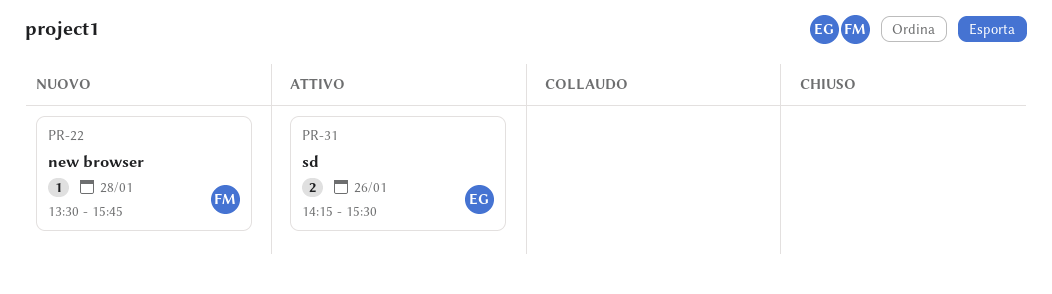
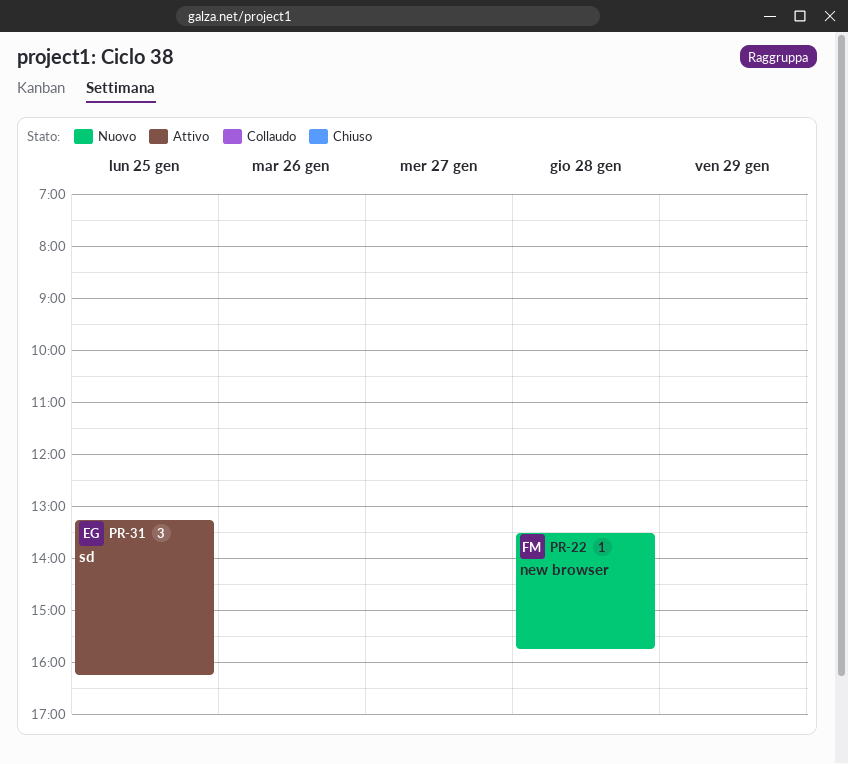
PR-31, estimate: 2 -> 3
PR-31, day: Jan 26 -> Jan 25
PR-31, begins: 14:15 -> 13:15
PR-31, ends: 15:30 -> 16:15

